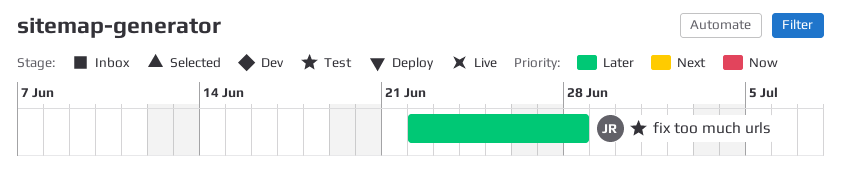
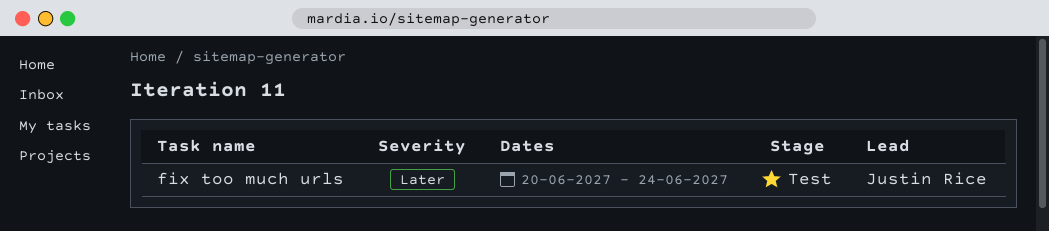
fix too much urls, start: Jun 22 -> Jun 20
fix too much urls, due: Jun 28 -> Jun 24

